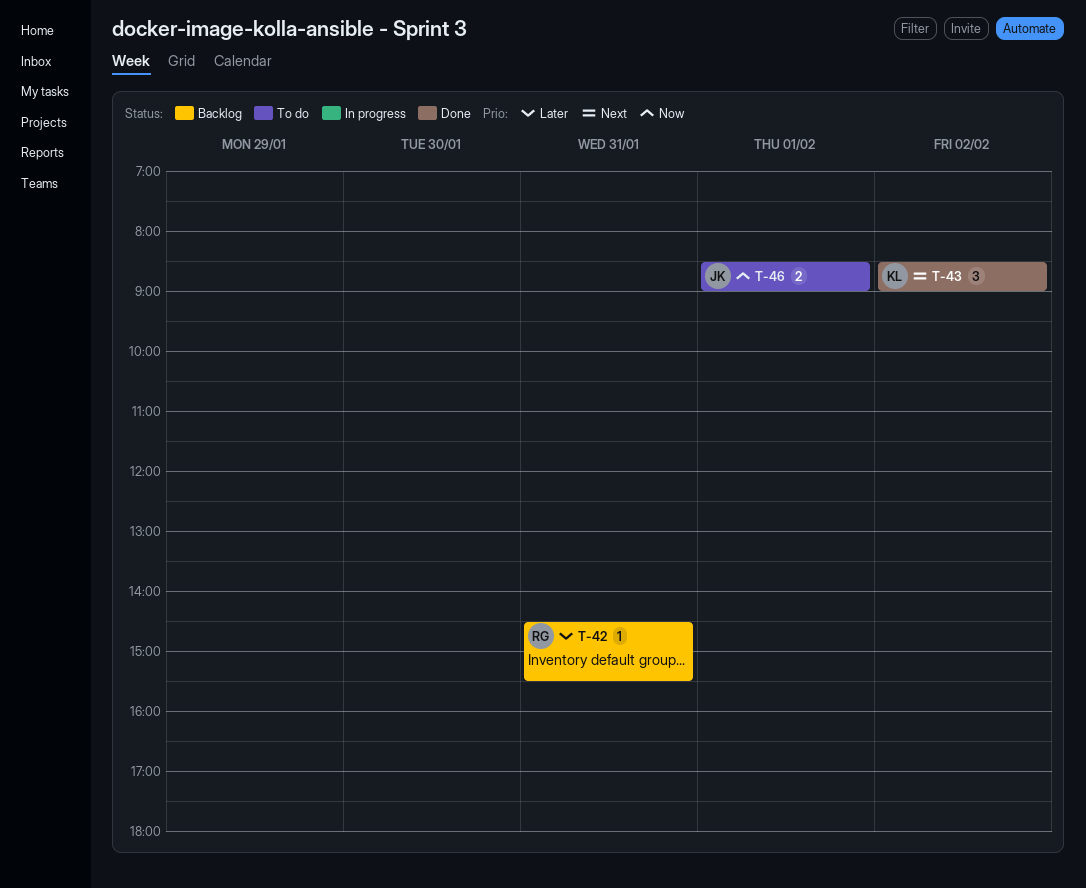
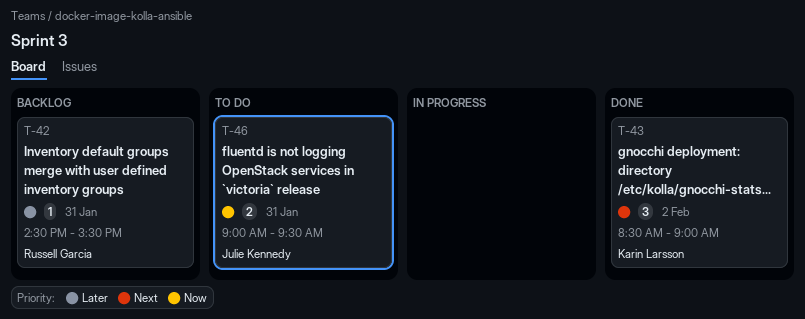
T-46, day: Feb 1 -> Jan 31
T-46, begins: 08:30 -> 09:00
T-46, ends: 09:00 -> 09:30

